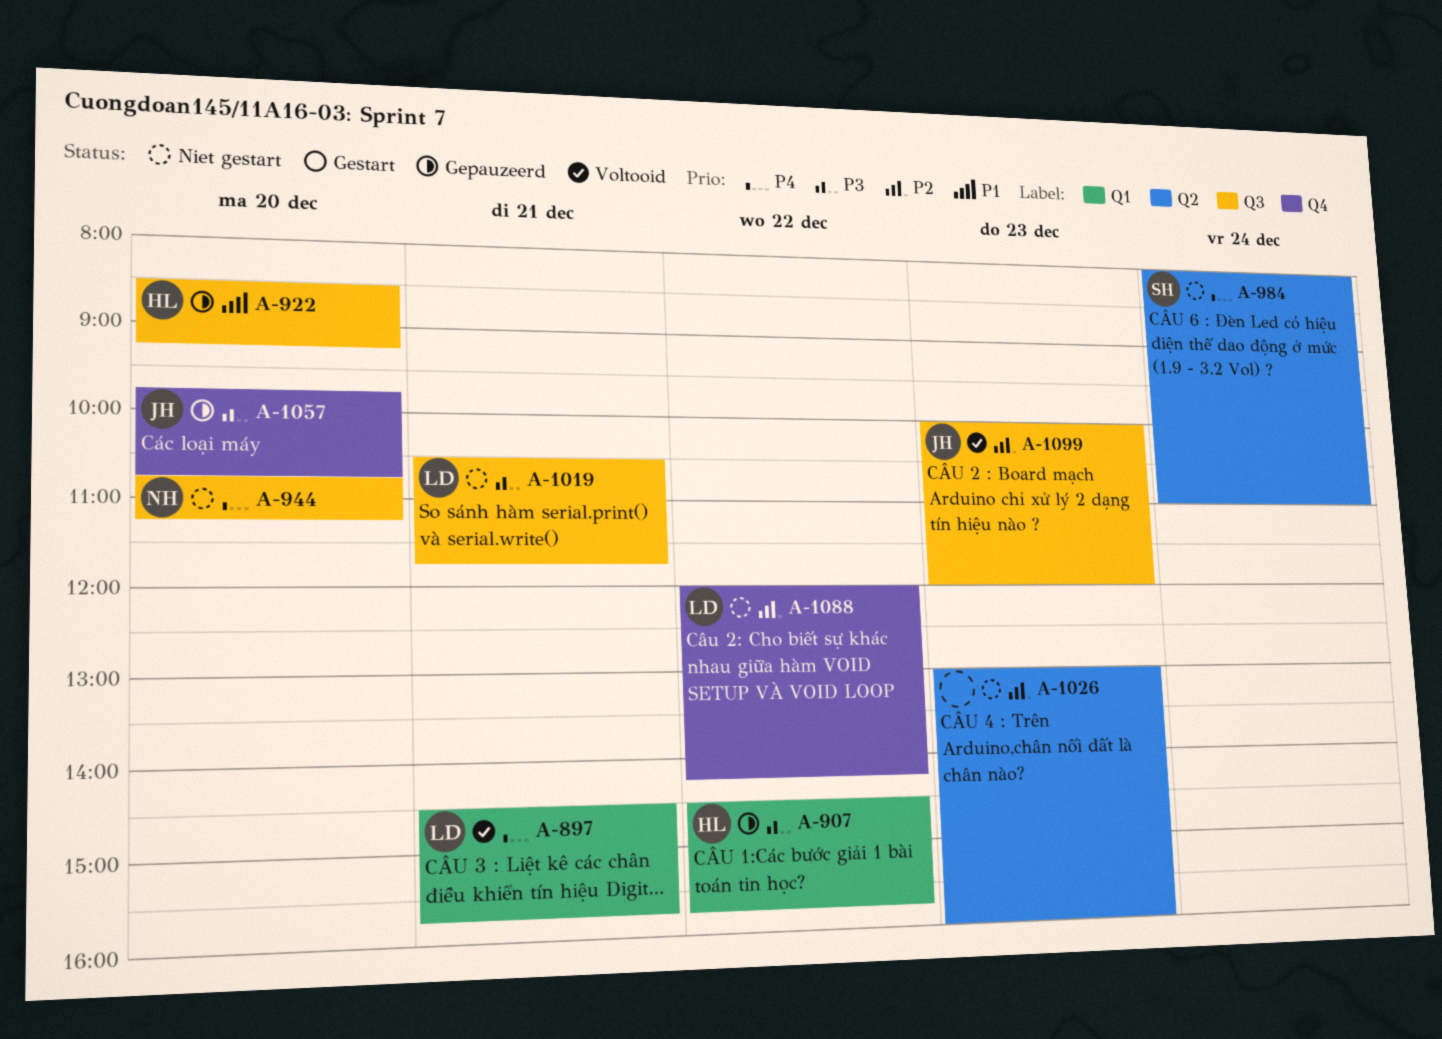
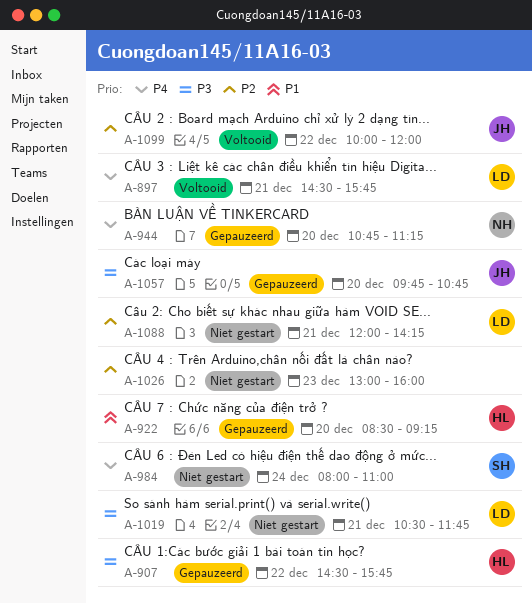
A-944, status: Niet gestart -> Gepauzeerd
A-1088, day: Dec 22 -> Dec 21
A-1099, day: Dec 23 -> Dec 22

